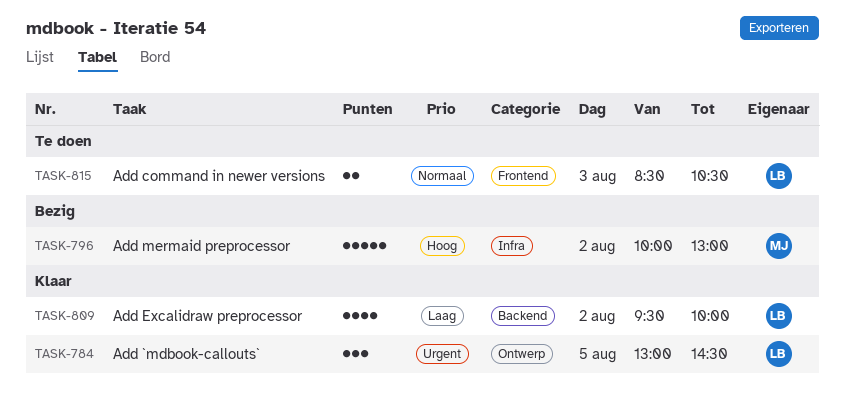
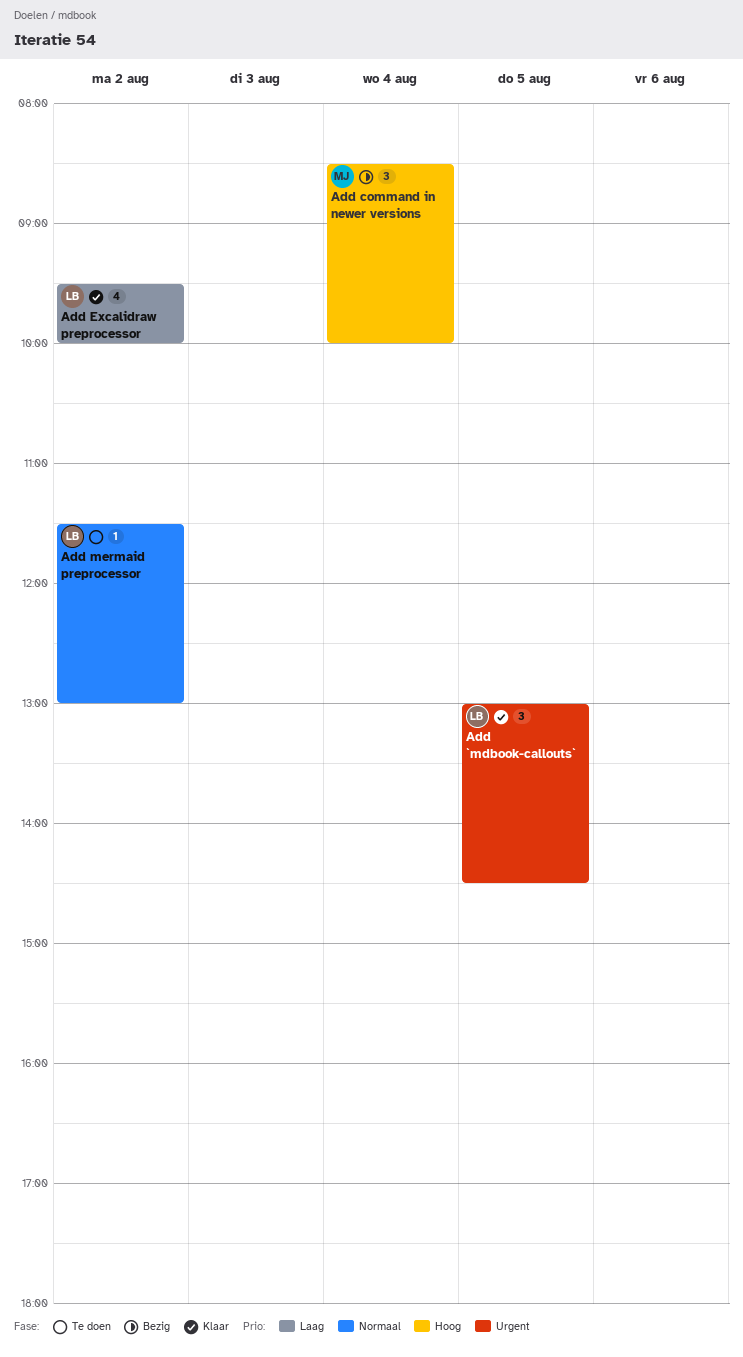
Add command in newer versions, status: Te doen -> Bezig
Add command in newer versions, owner: LB -> MJ
Add command in newer versions, priority: Normaal -> Hoog
Add command in newer versions, estimate: 2 -> 3
Add command in newer versions, day: Aug 3 -> Aug 4
Add command in newer versions, ends: 10:30 -> 10:00
Add mermaid preprocessor, status: Bezig -> Te doen
Add mermaid preprocessor, owner: MJ -> LB
Add mermaid preprocessor, priority: Hoog -> Normaal
Add mermaid preprocessor, estimate: 5 -> 1
Add mermaid preprocessor, begins: 10:00 -> 11:30

